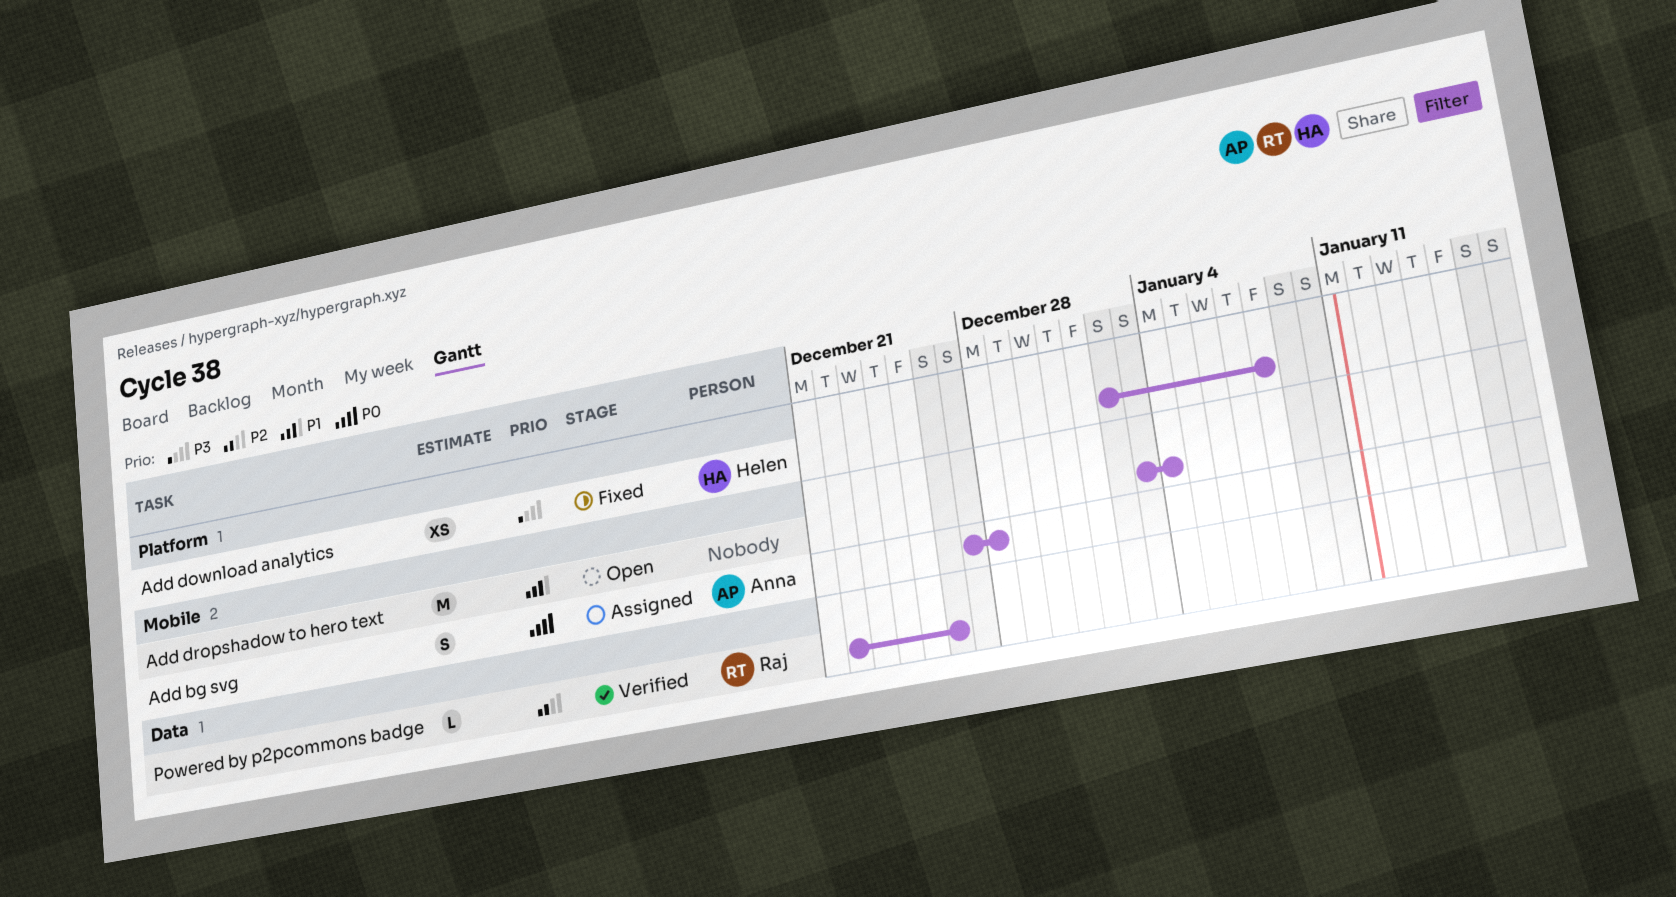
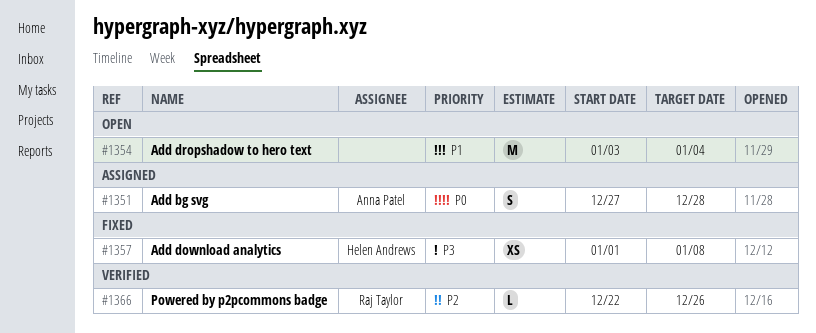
Add download analytics, start: Jan 2 -> Jan 1

